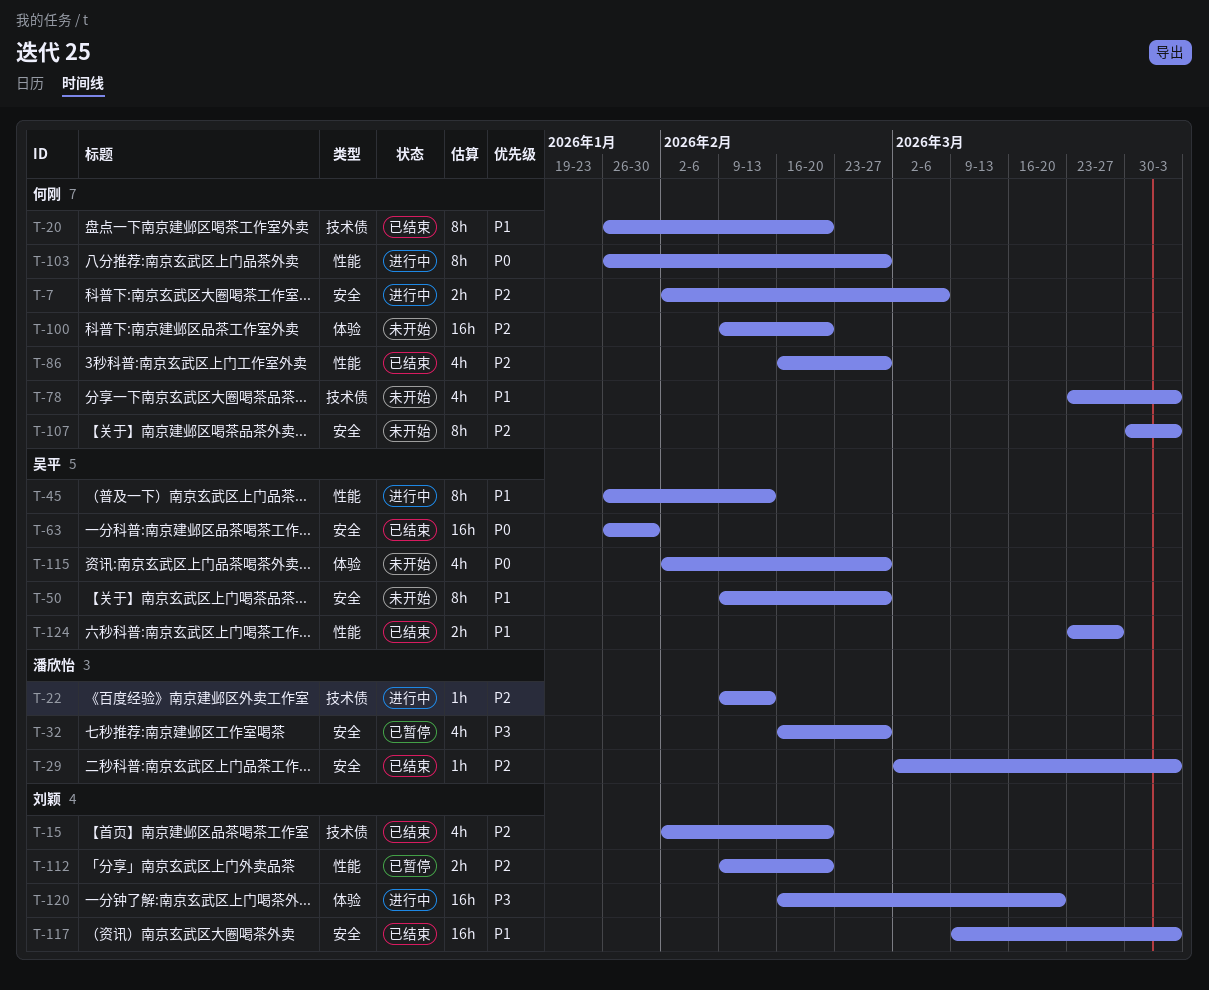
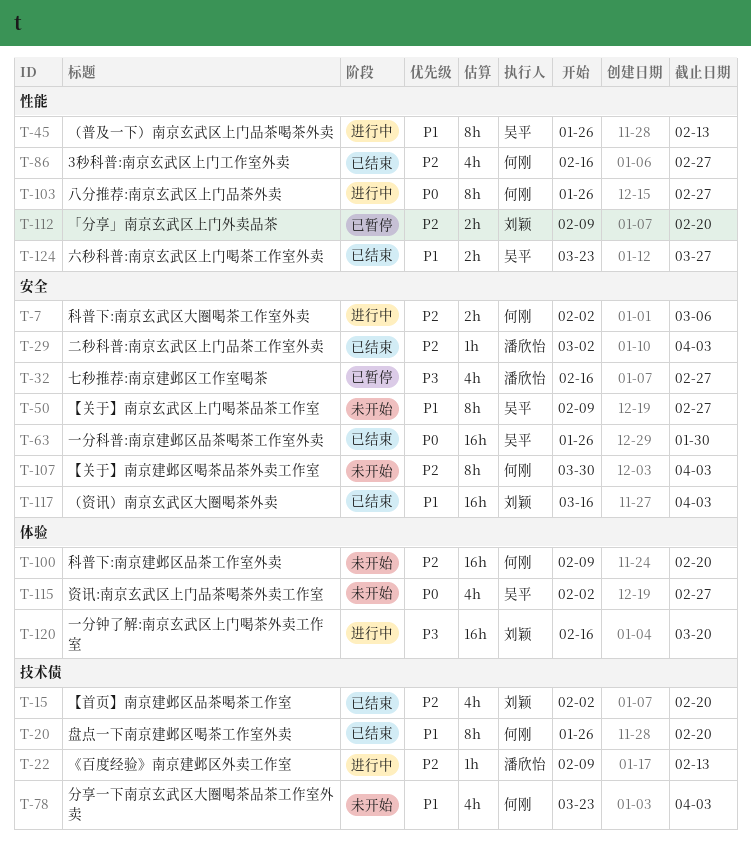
T-117, start: Mar 9 -> Mar 16

